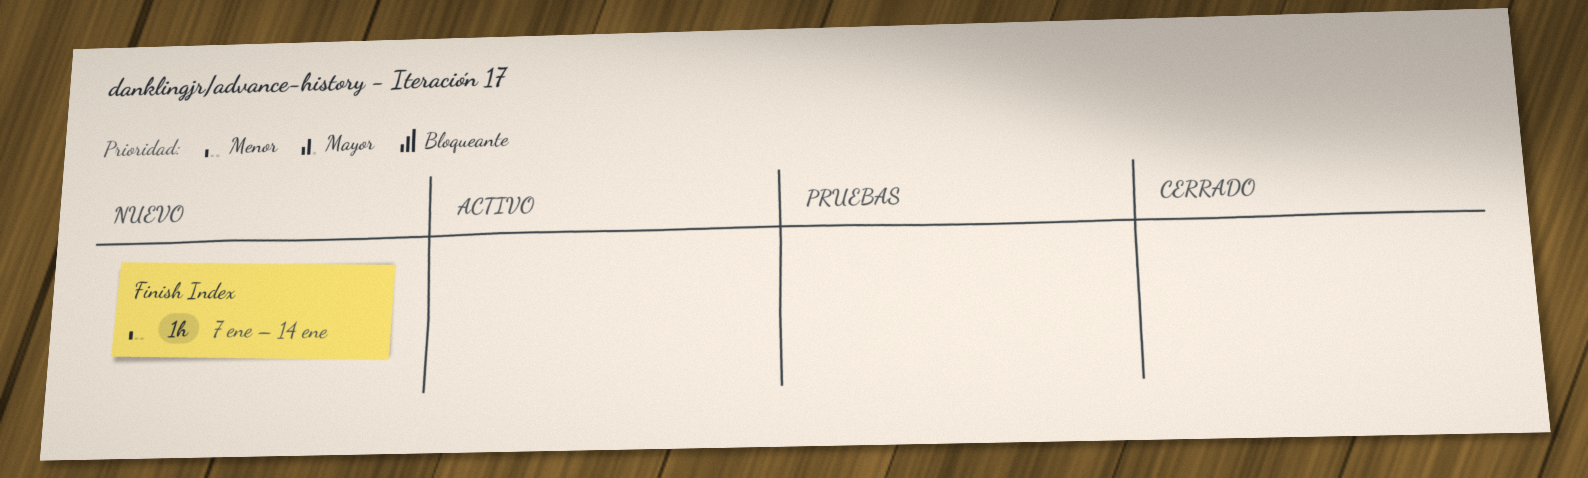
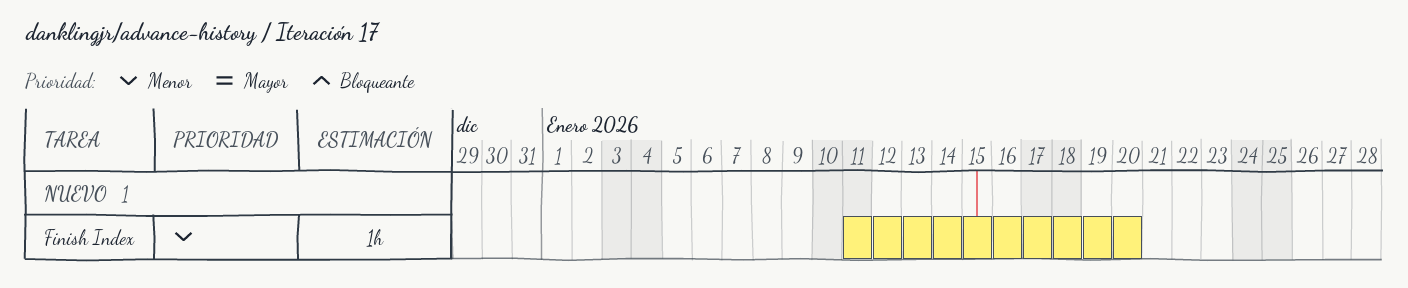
Finish Index, start: Jan 7 -> Jan 11
Finish Index, due: Jan 14 -> Jan 20

